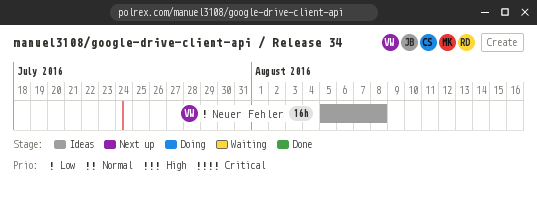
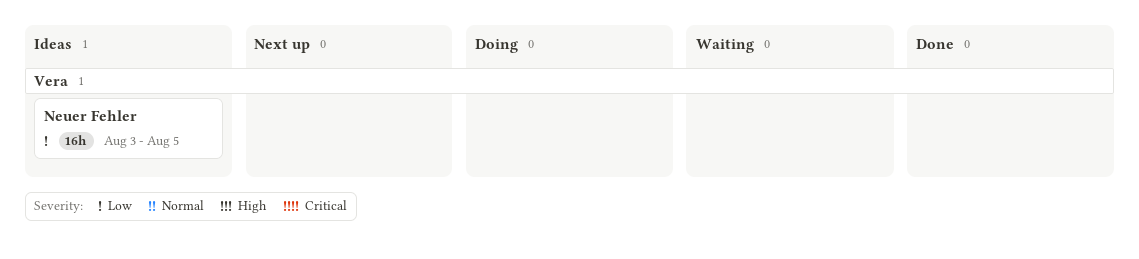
Neuer Fehler, start: Aug 5 -> Aug 3
Neuer Fehler, due: Aug 8 -> Aug 5

